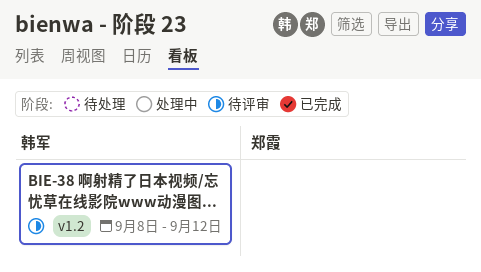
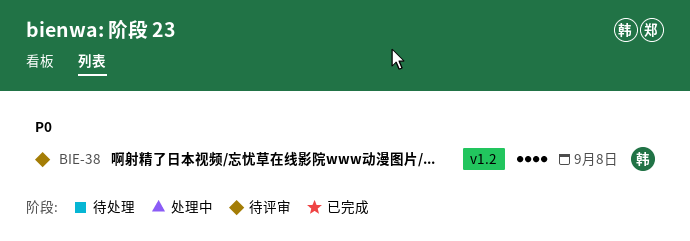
BIE-38, due: Sep 12 -> Sep 8

